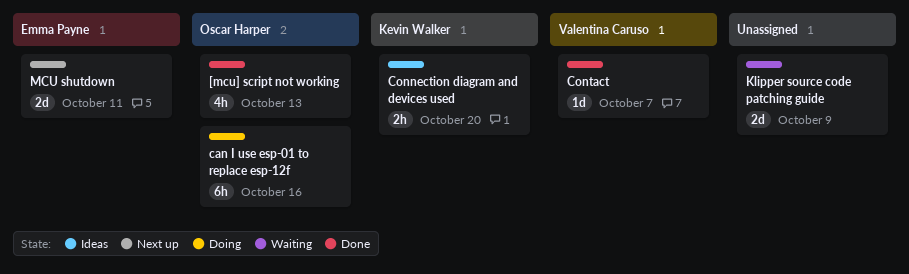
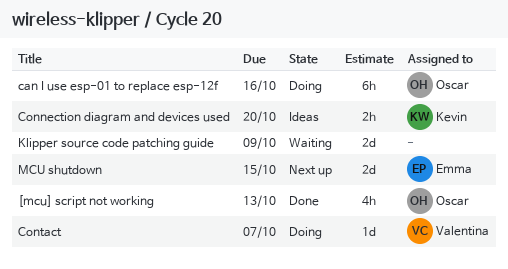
Contact, status: Done -> Doing
MCU shutdown, due: Oct 11 -> Oct 15

